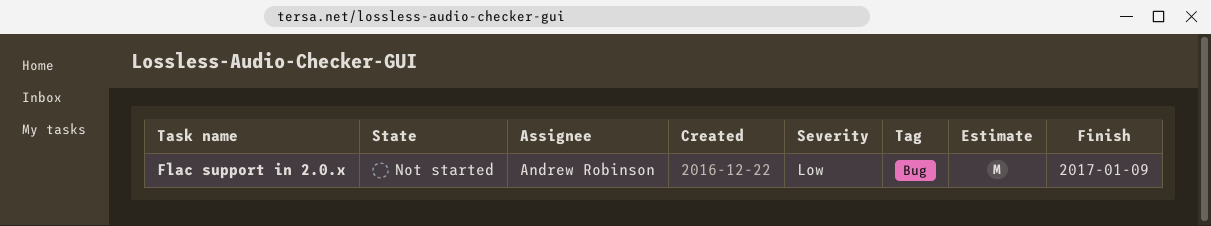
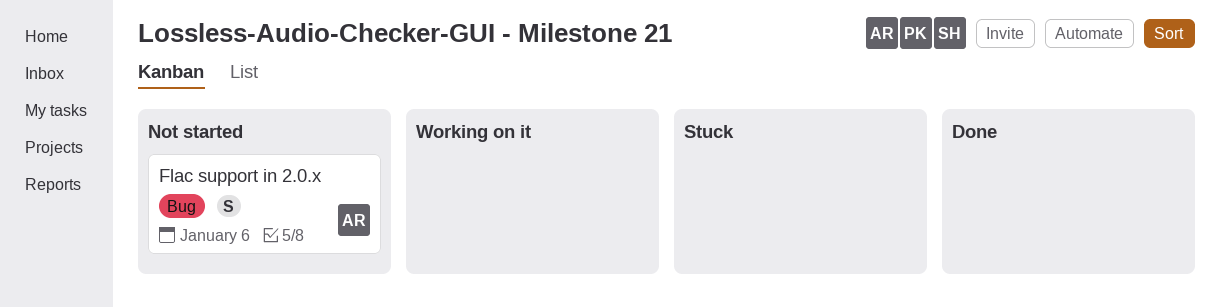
Flac support in 2.0.x, estimate: M -> S
Flac support in 2.0.x, due: Jan 9 -> Jan 6

